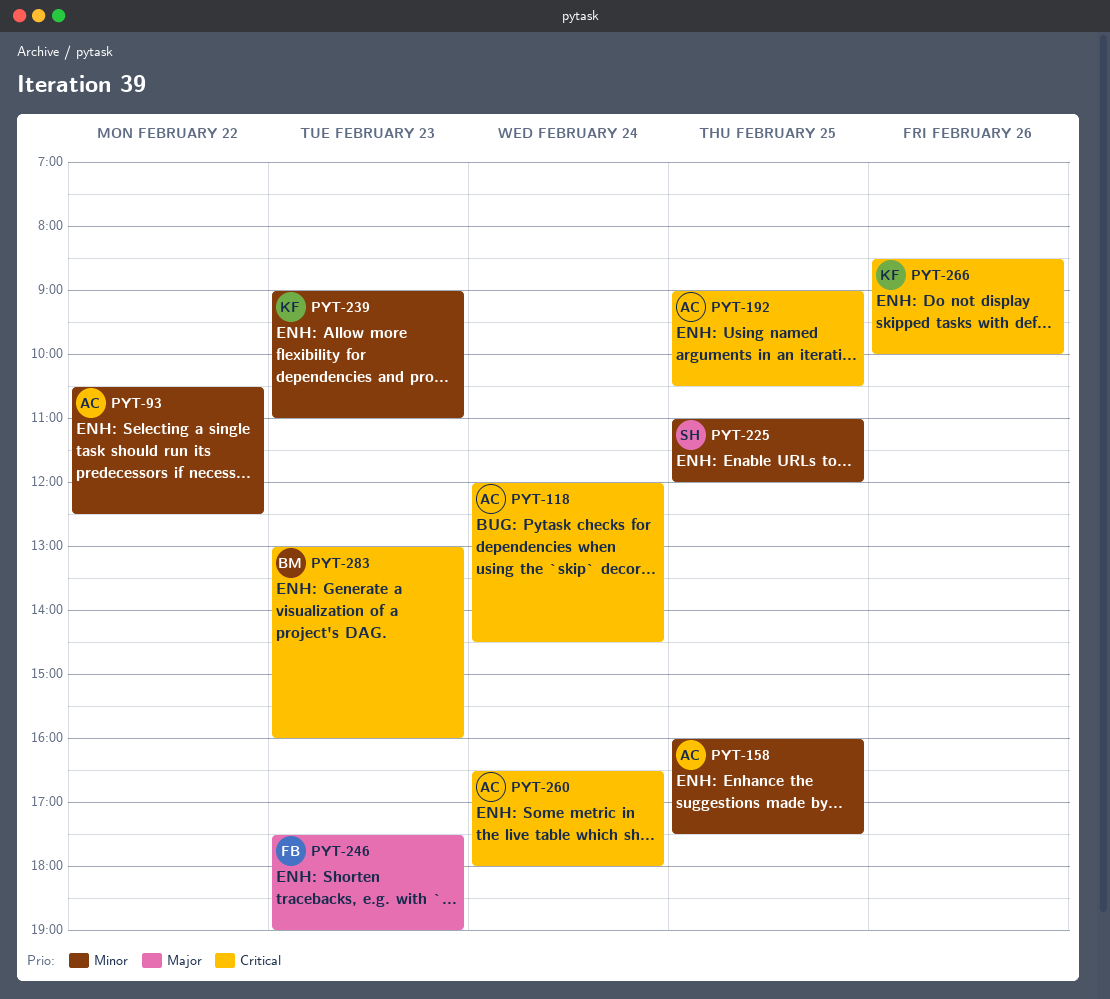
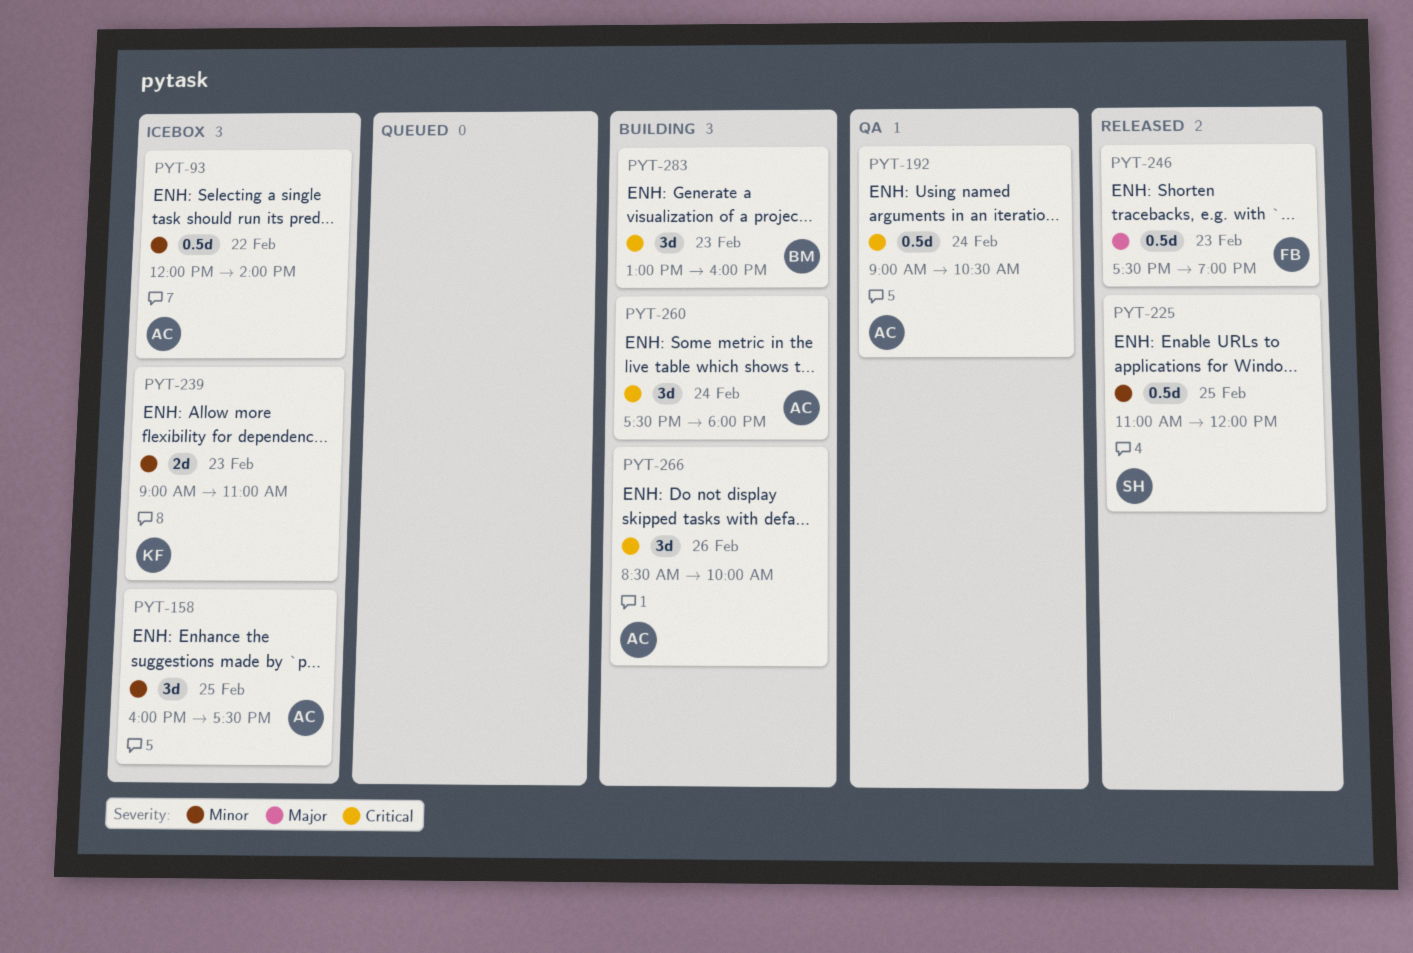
PYT-93, begins: 10:30 -> 12:00
PYT-93, ends: 12:30 -> 14:00
PYT-118: present -> none
PYT-192, day: Feb 25 -> Feb 24
PYT-260, begins: 16:30 -> 17:30
PYT-266, owner: KF -> AC

